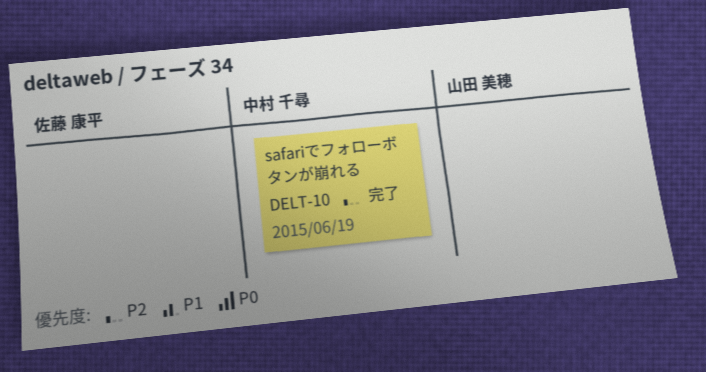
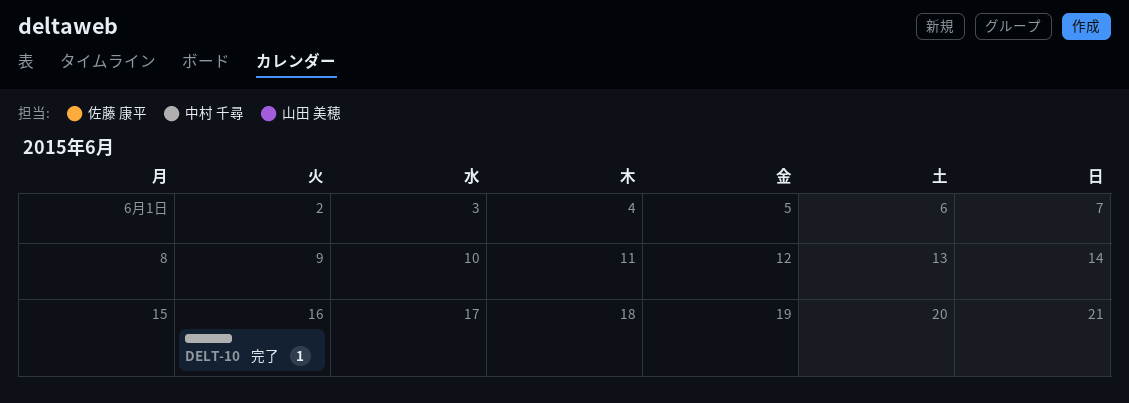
DELT-10, due: Jun 19 -> Jun 16

